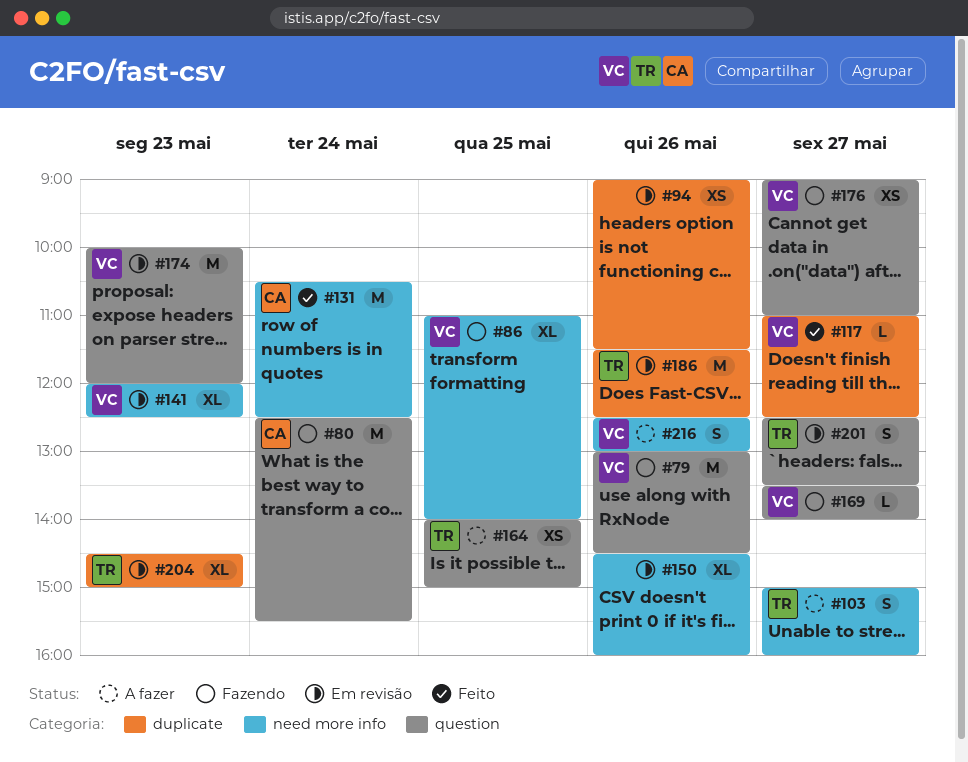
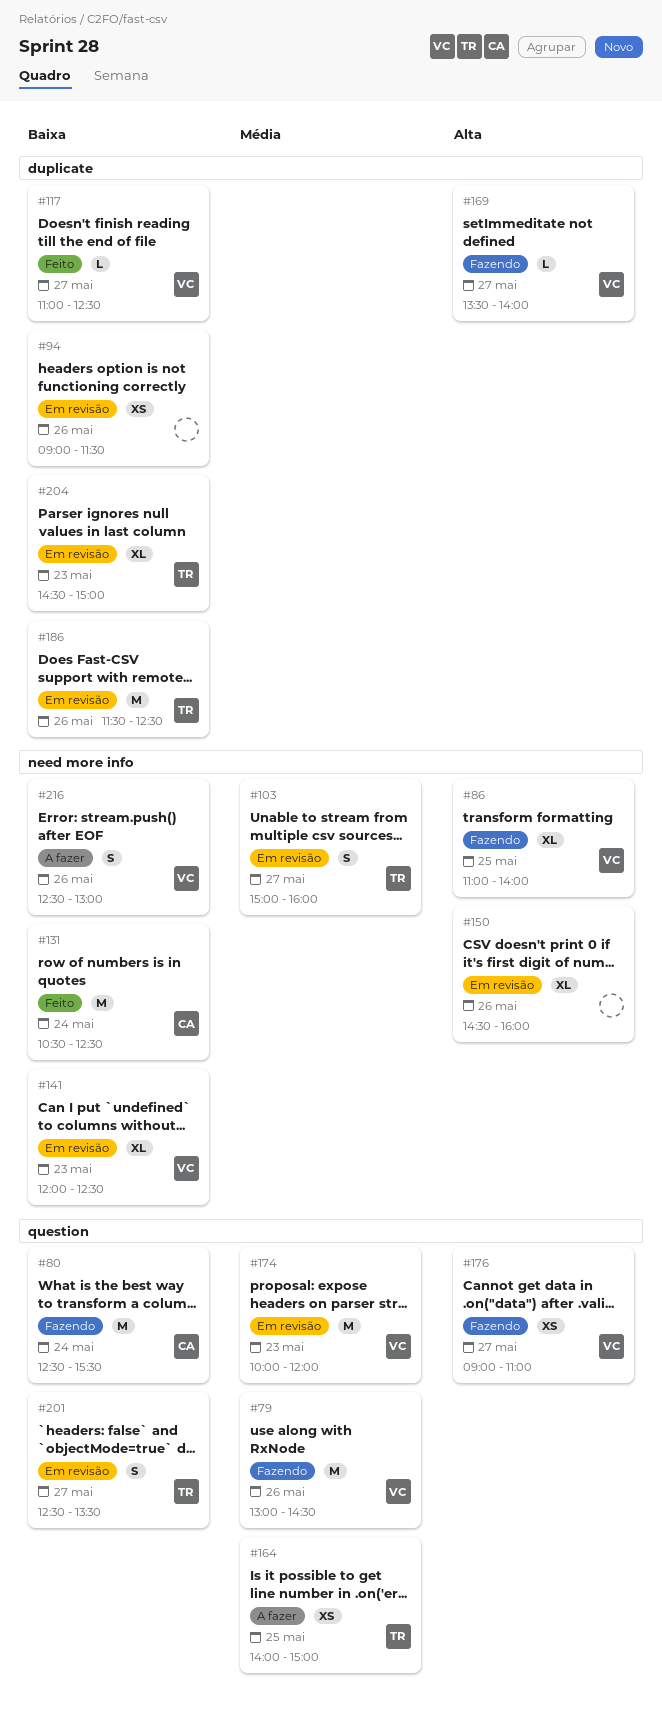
#103, status: A fazer -> Em revisão
#169, label: question -> duplicate

